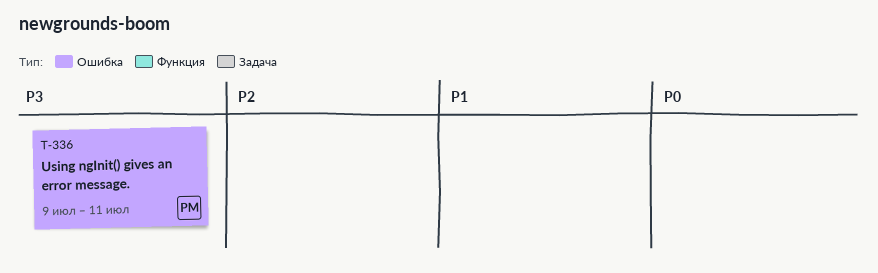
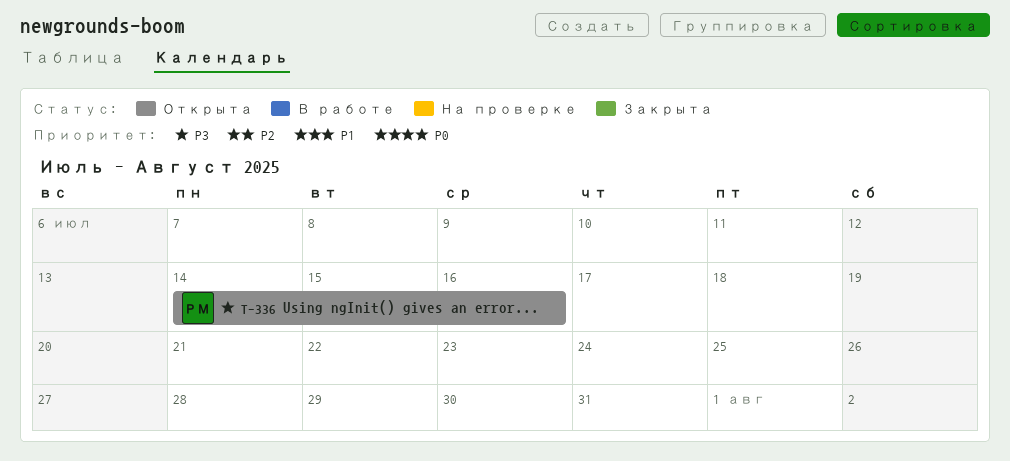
T-336, start: Jul 9 -> Jul 14
T-336, due: Jul 11 -> Jul 16

